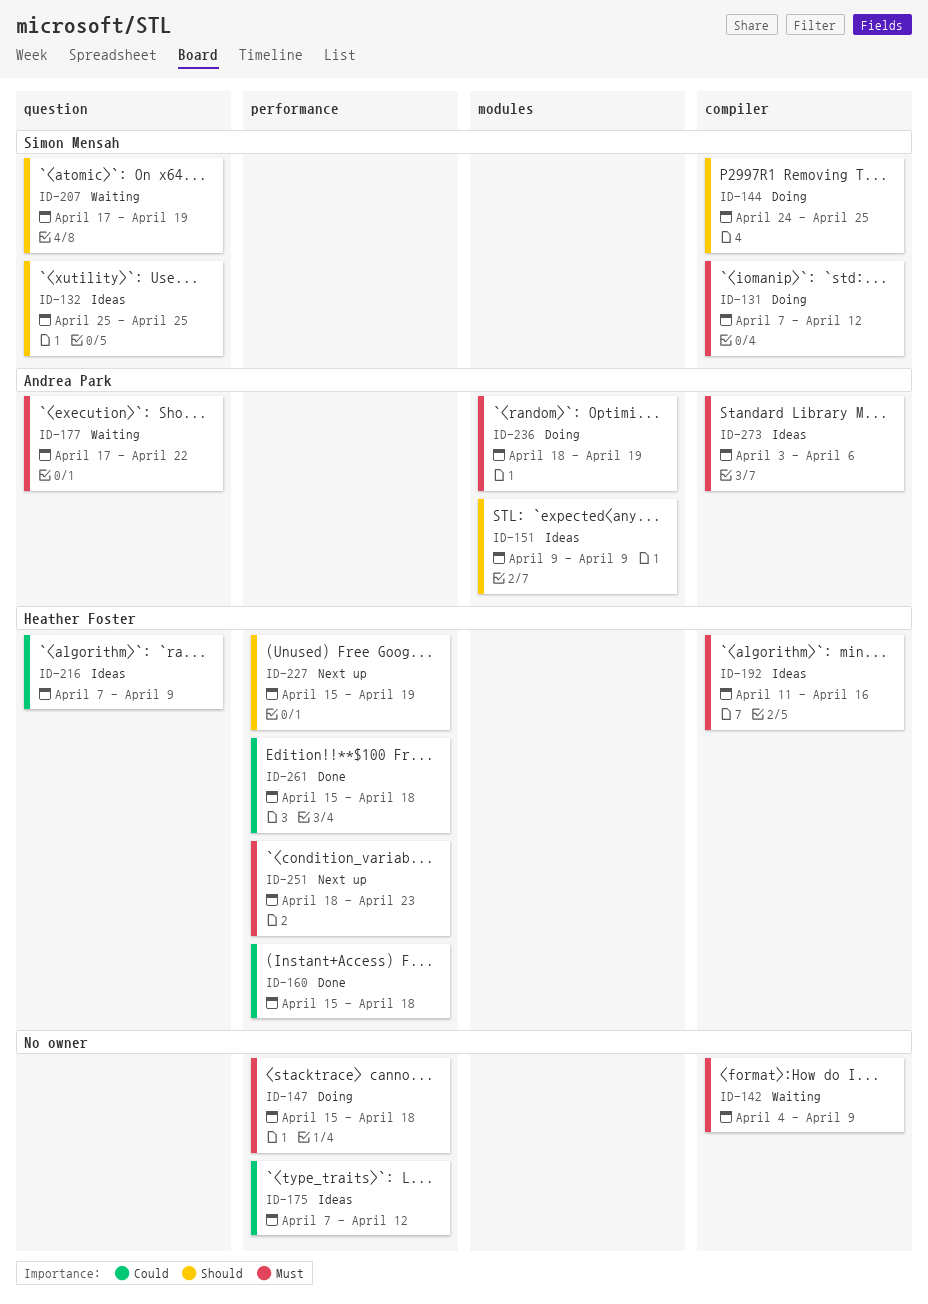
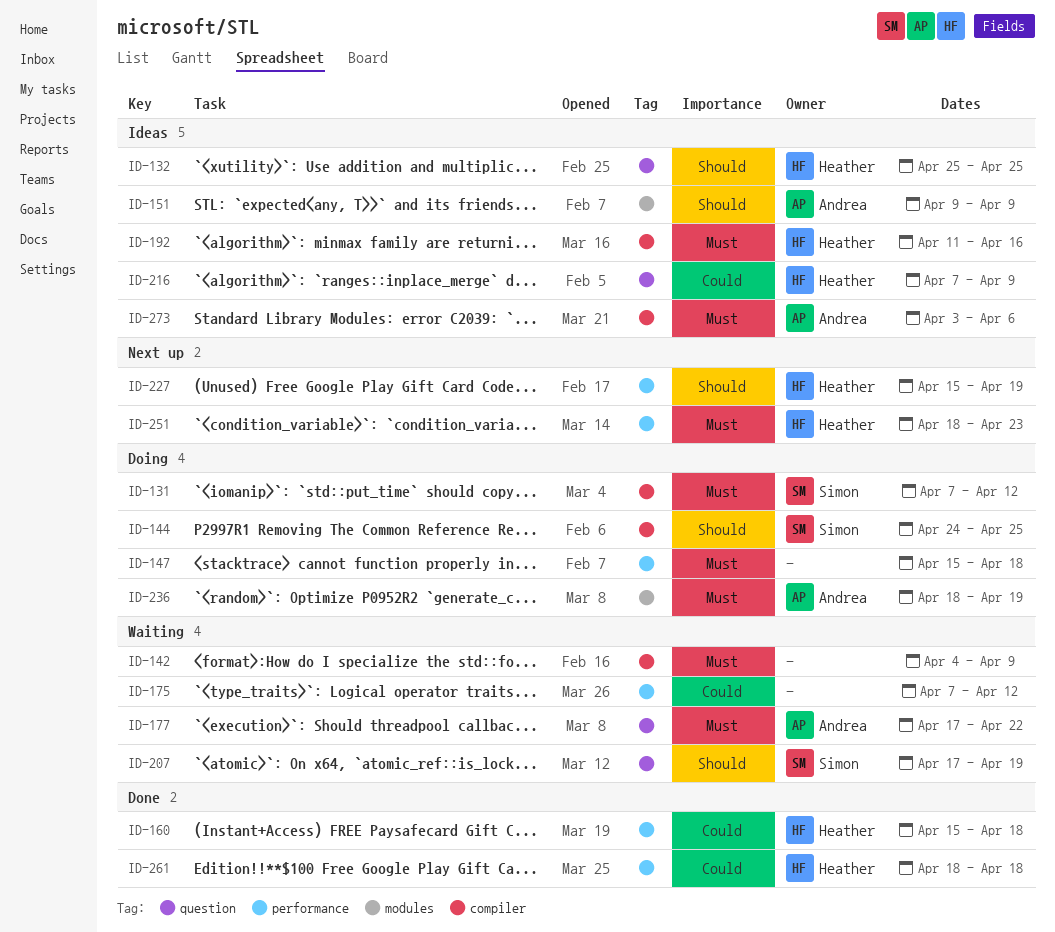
ID-132, owner: Simon Mensah -> Heather Foster
ID-175, status: Ideas -> Waiting
ID-261, start: Apr 15 -> Apr 18

